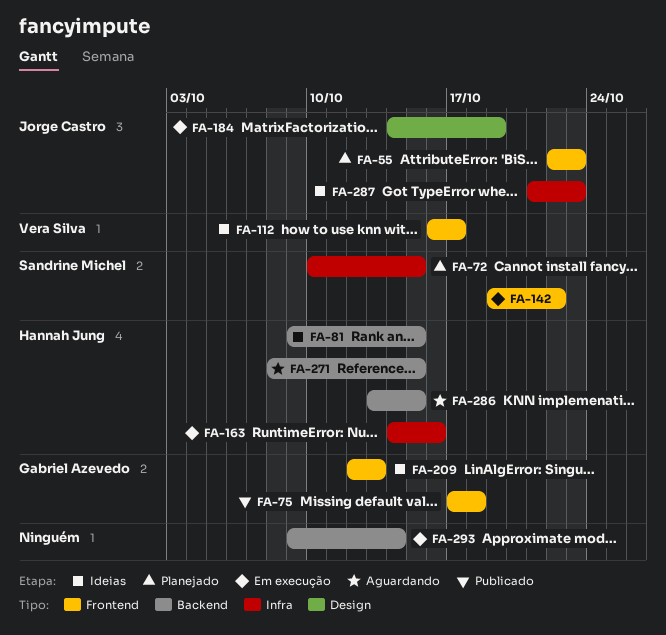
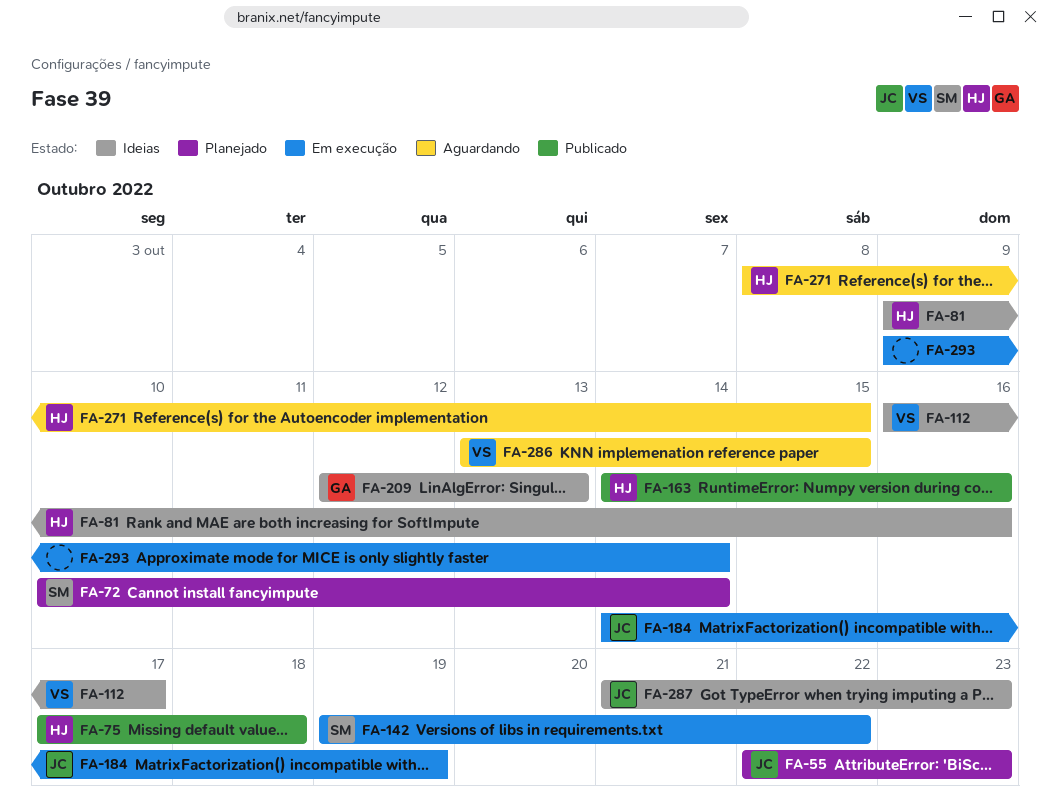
FA-72, due: Oct 15 -> Oct 14
FA-75, owner: Gabriel Azevedo -> Hannah Jung
FA-81, due: Oct 15 -> Oct 16
FA-163, status: Em execução -> Publicado
FA-286, owner: Hannah Jung -> Vera Silva

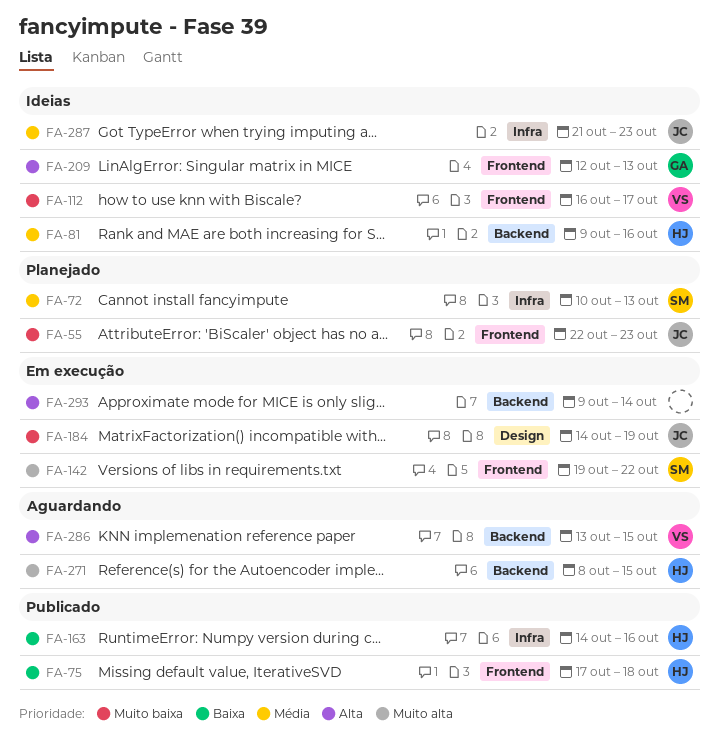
FA-72, due: Oct 14 -> Oct 13

